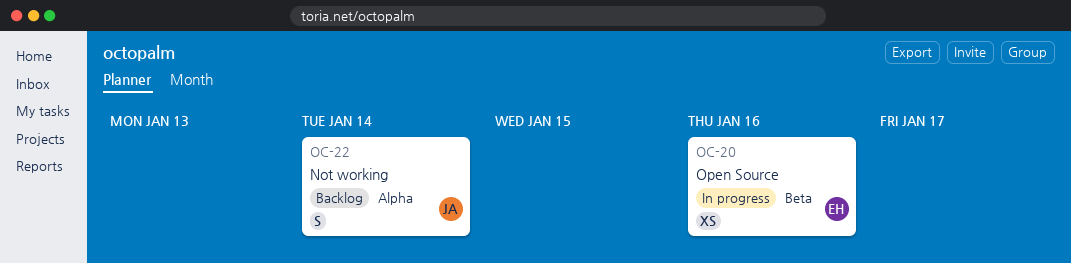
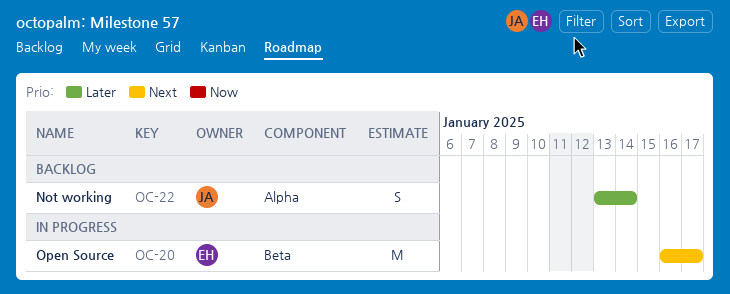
OC-20, estimate: XS -> M
OC-20, due: Jan 16 -> Jan 17

